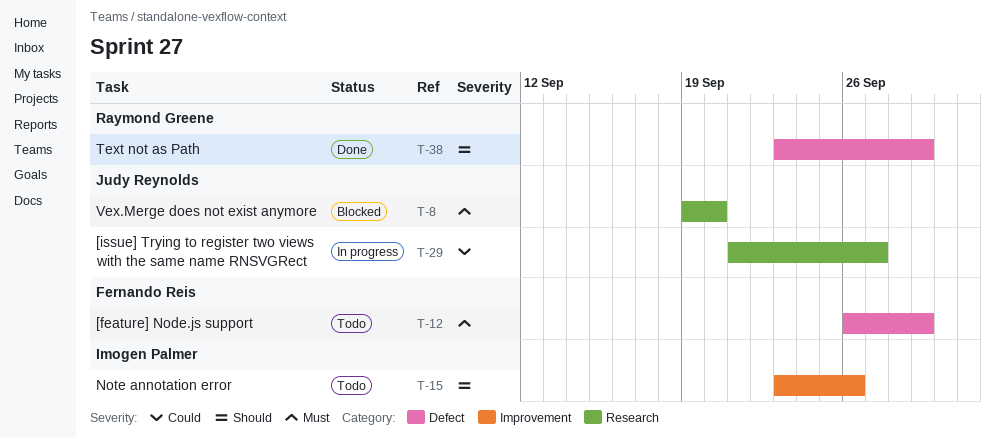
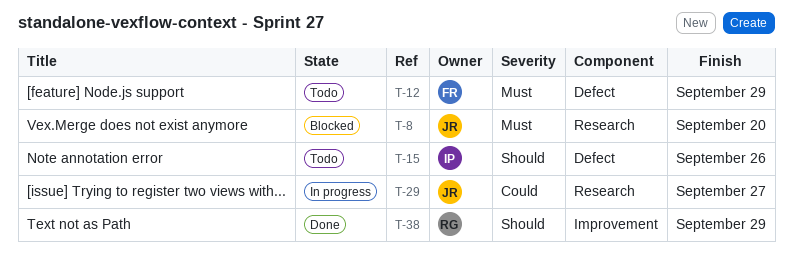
T-15, label: Improvement -> Defect
T-38, label: Defect -> Improvement

